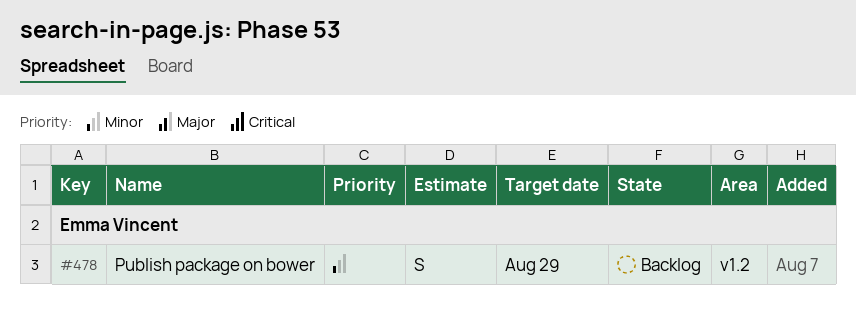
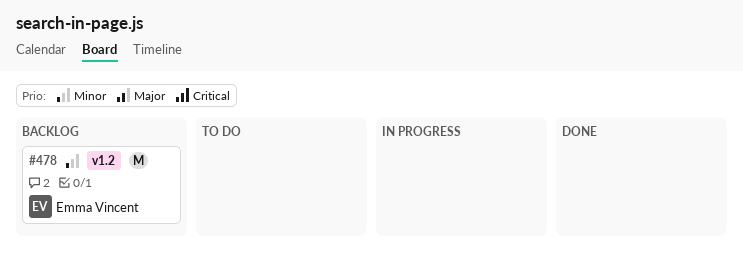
#478, estimate: S -> M

